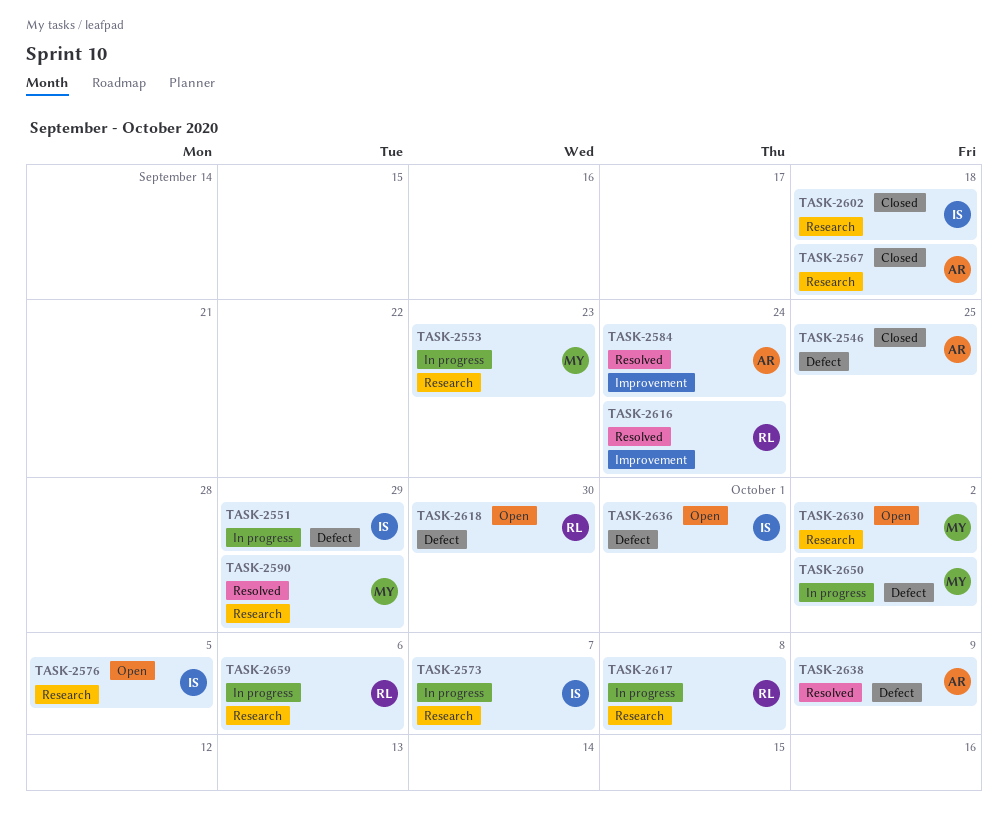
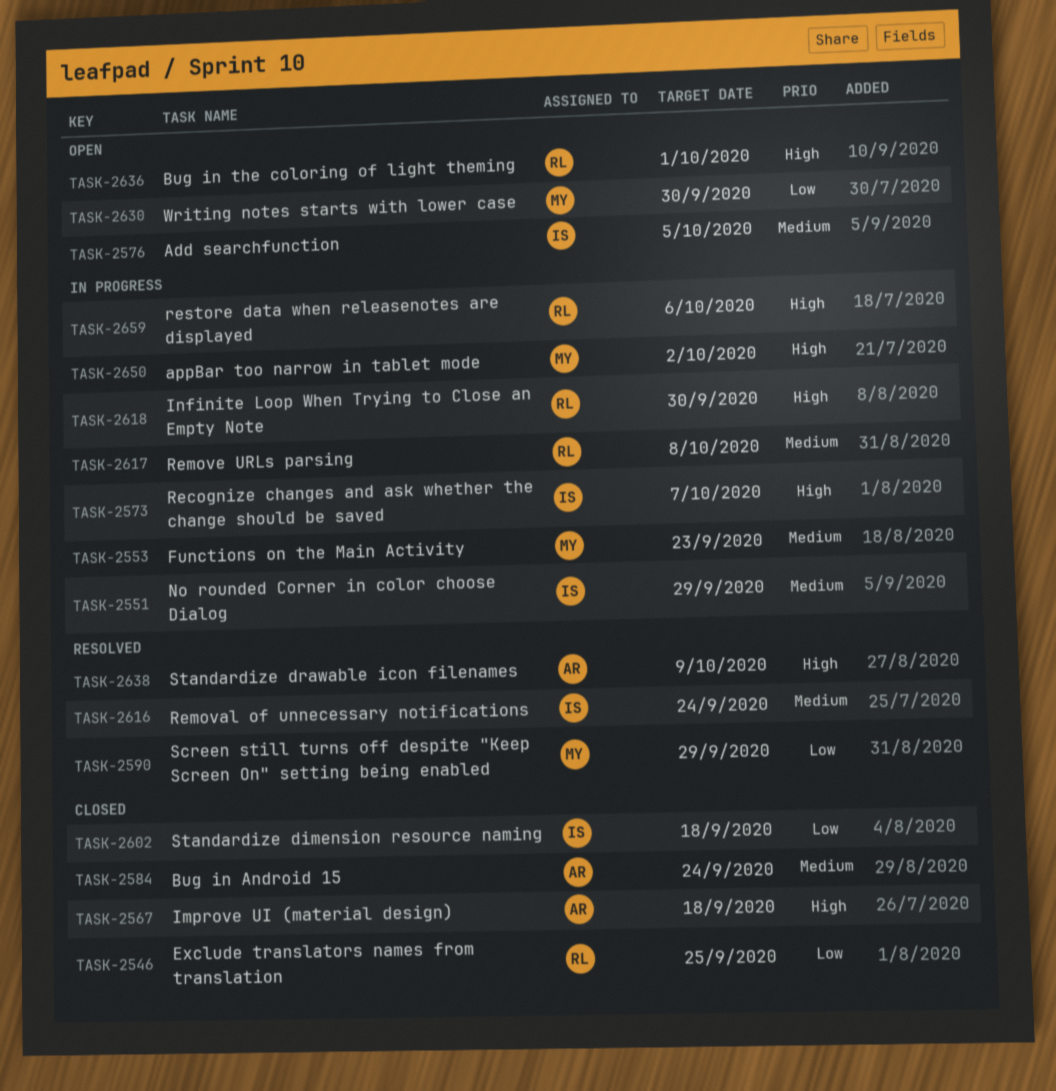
TASK-2546, owner: AR -> RL
TASK-2584, status: Resolved -> Closed
TASK-2616, owner: RL -> IS
TASK-2618, status: Open -> In progress
TASK-2630, due: Oct 2 -> Sep 30
TASK-2636, owner: IS -> RL

